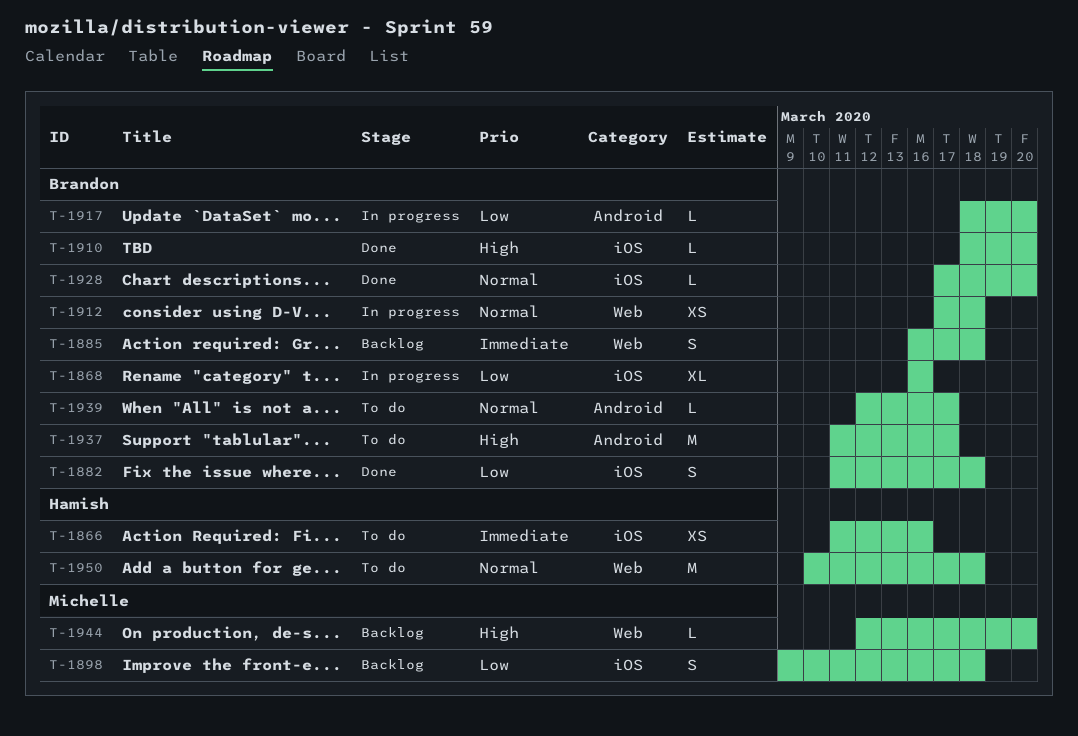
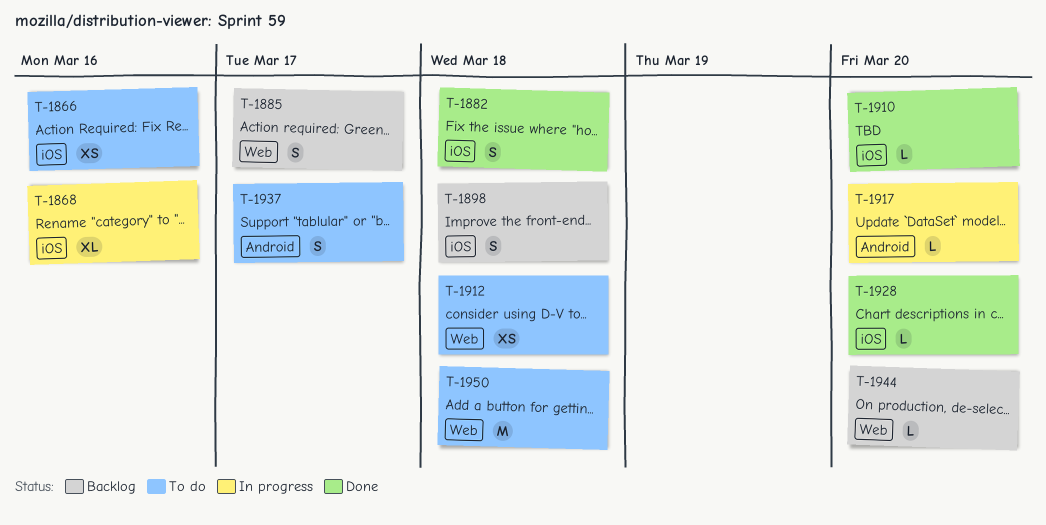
T-1885, due: Mar 18 -> Mar 17
T-1912, status: In progress -> To do
T-1937, estimate: M -> S
T-1939: present -> none

